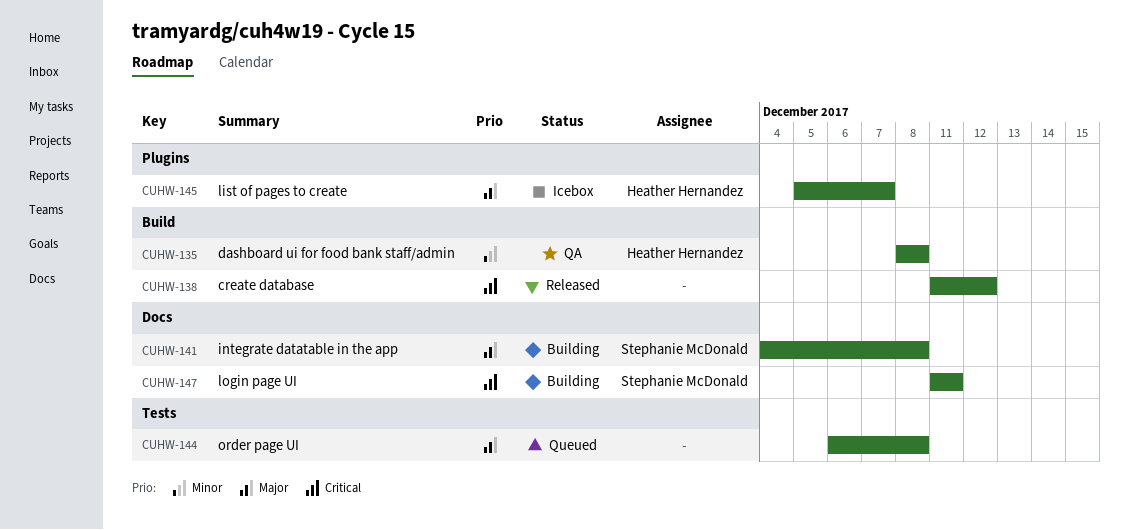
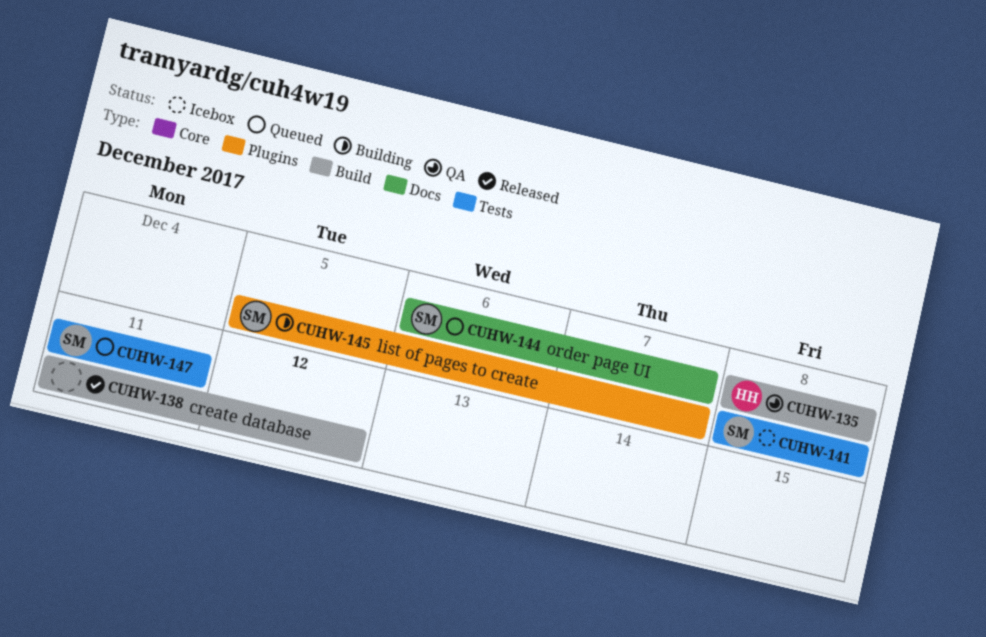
CUHW-141, status: Building -> Icebox
CUHW-141, label: Docs -> Tests
CUHW-141, start: Dec 4 -> Dec 8
CUHW-144, owner: none -> Stephanie McDonald
CUHW-144, label: Tests -> Docs
CUHW-144, due: Dec 8 -> Dec 7
CUHW-145, status: Icebox -> Building
CUHW-145, owner: Heather Hernandez -> Stephanie McDonald
CUHW-147, status: Building -> Queued
CUHW-147, label: Docs -> Tests

